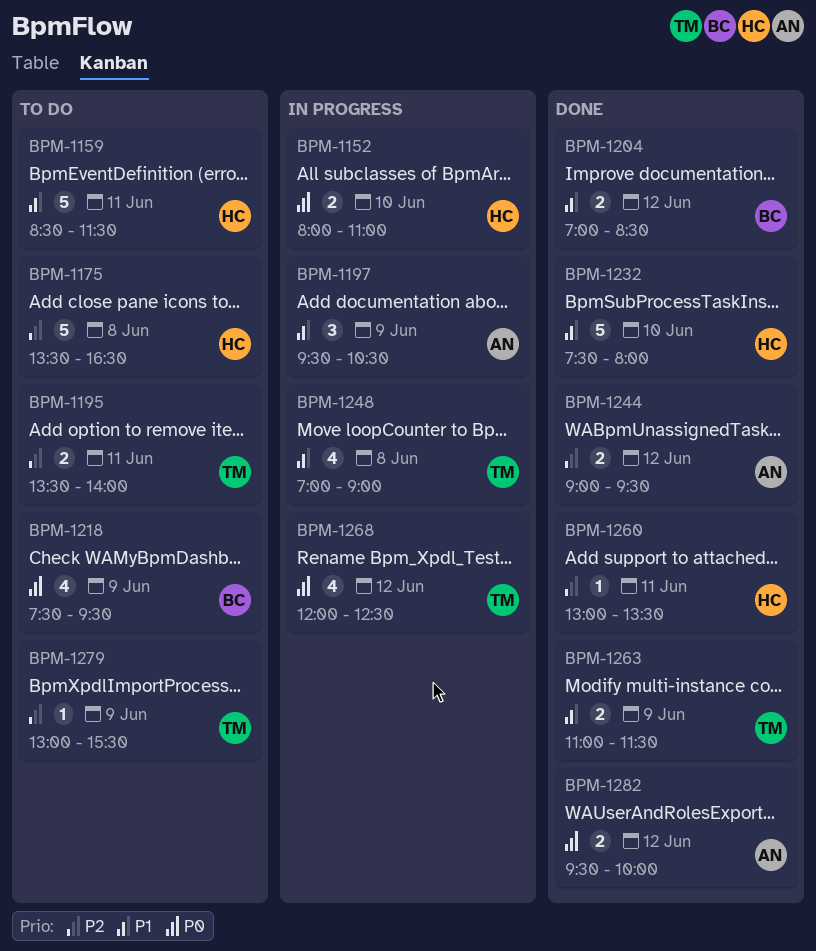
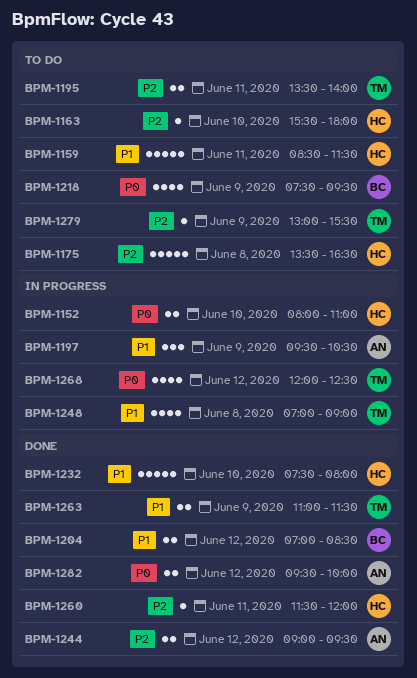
BPM-1163: none -> present
BPM-1260, begins: 13:00 -> 11:30
BPM-1260, ends: 13:30 -> 12:00

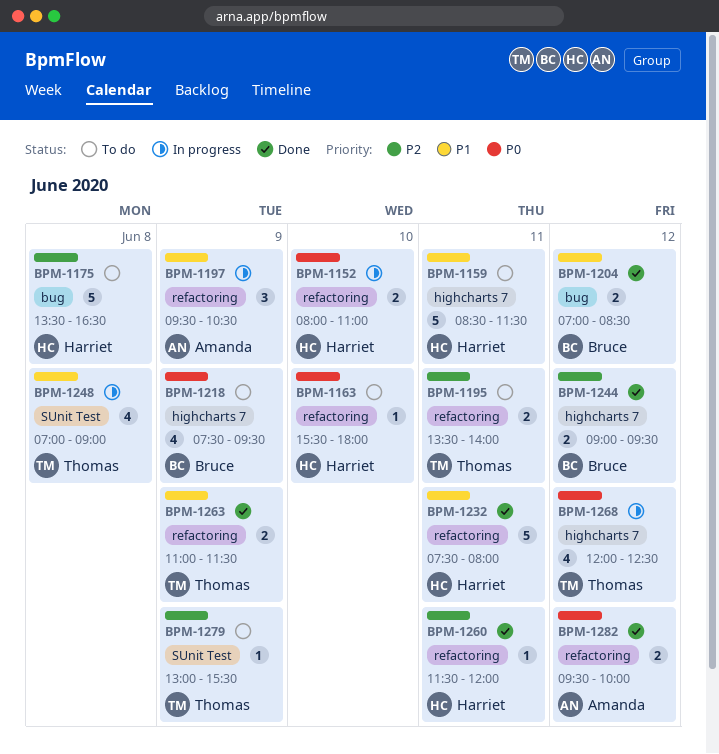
BPM-1163, priority: P2 -> P0
BPM-1232, day: Jun 10 -> Jun 11
BPM-1244, owner: Amanda -> Bruce

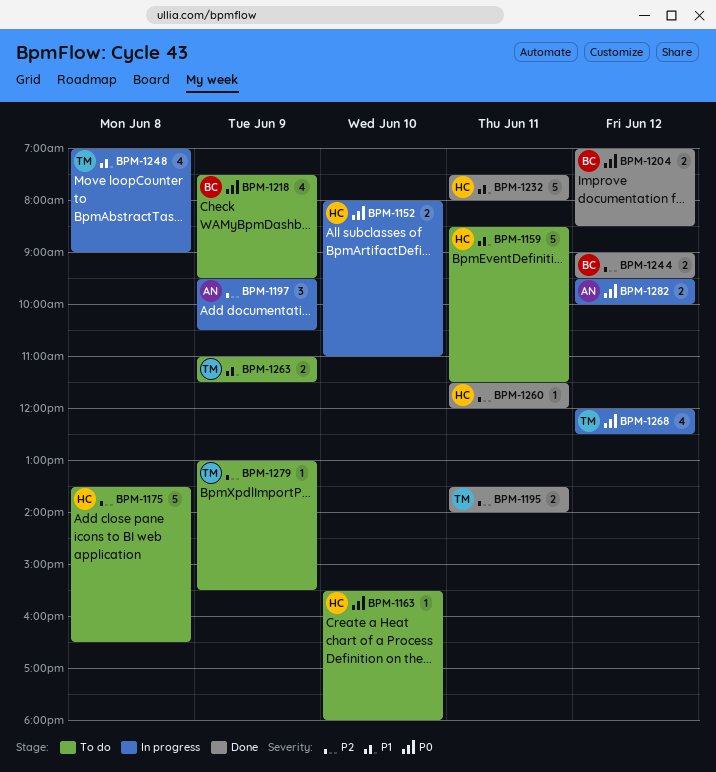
BPM-1195, status: To do -> Done
BPM-1197, priority: P1 -> P2
BPM-1204, priority: P1 -> P0
BPM-1263, status: Done -> To do
BPM-1282, status: Done -> In progress

